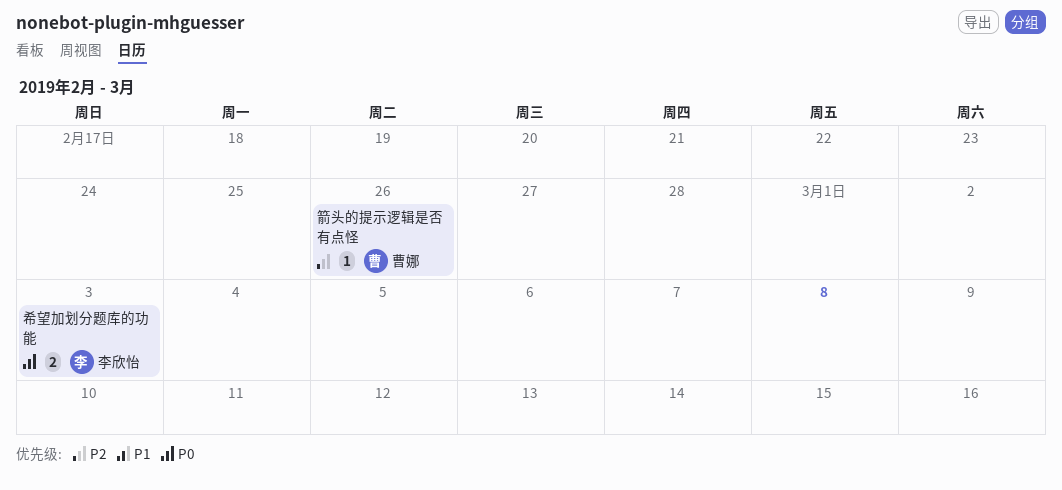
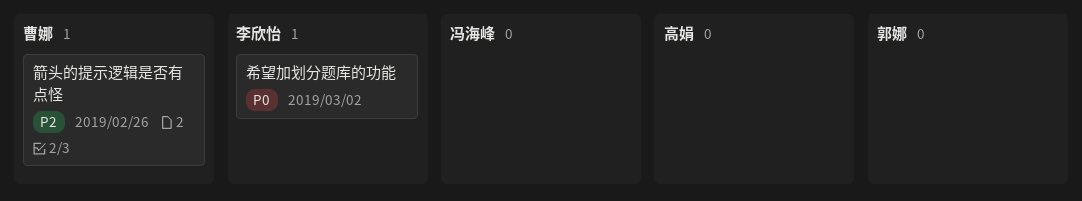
希望加划分题库的功能, due: Mar 3 -> Mar 2

